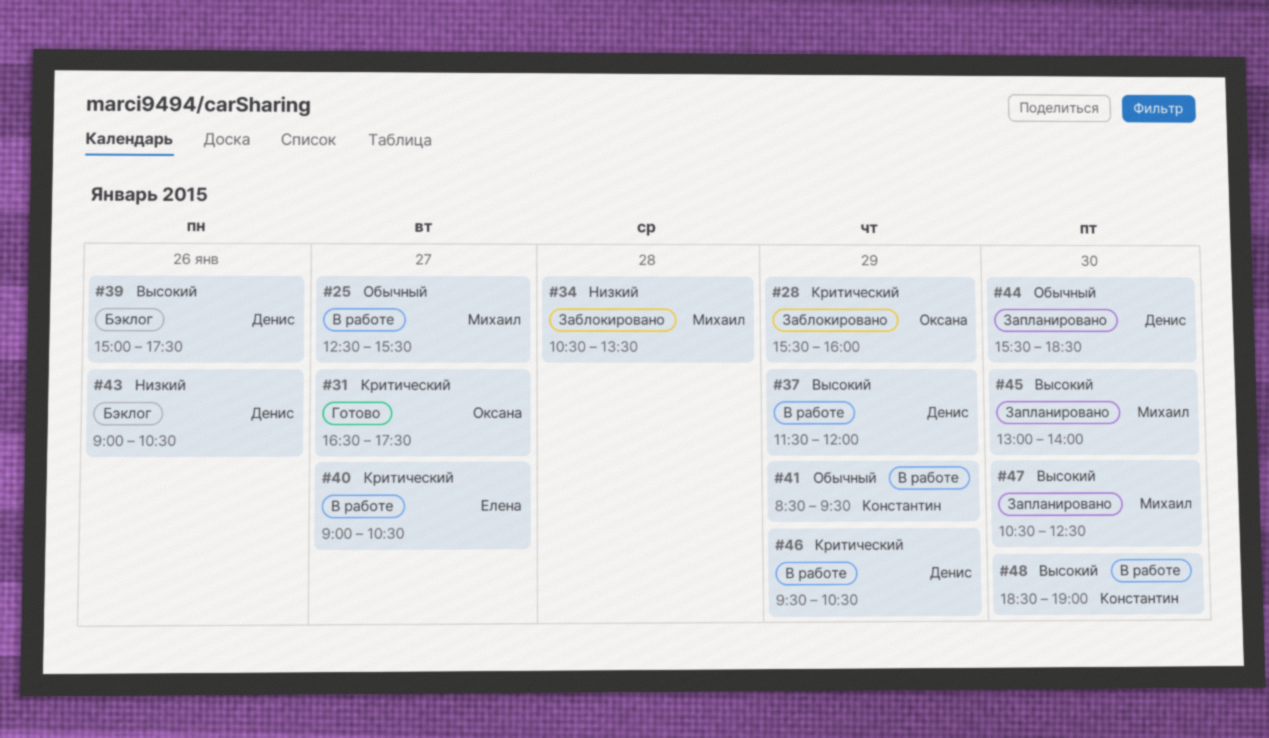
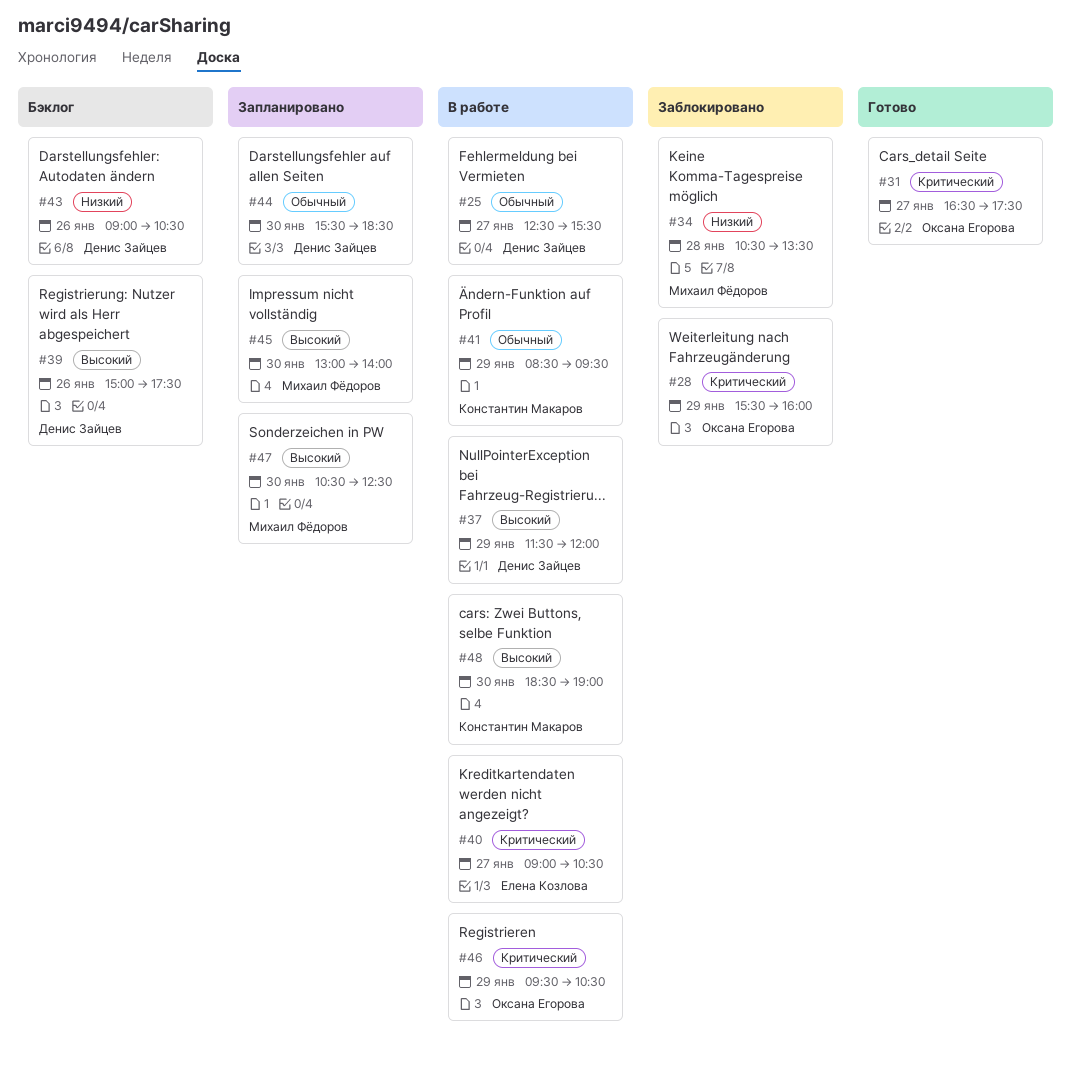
#25, owner: Михаил Фёдоров -> Денис Зайцев
#46, owner: Денис Зайцев -> Оксана Егорова

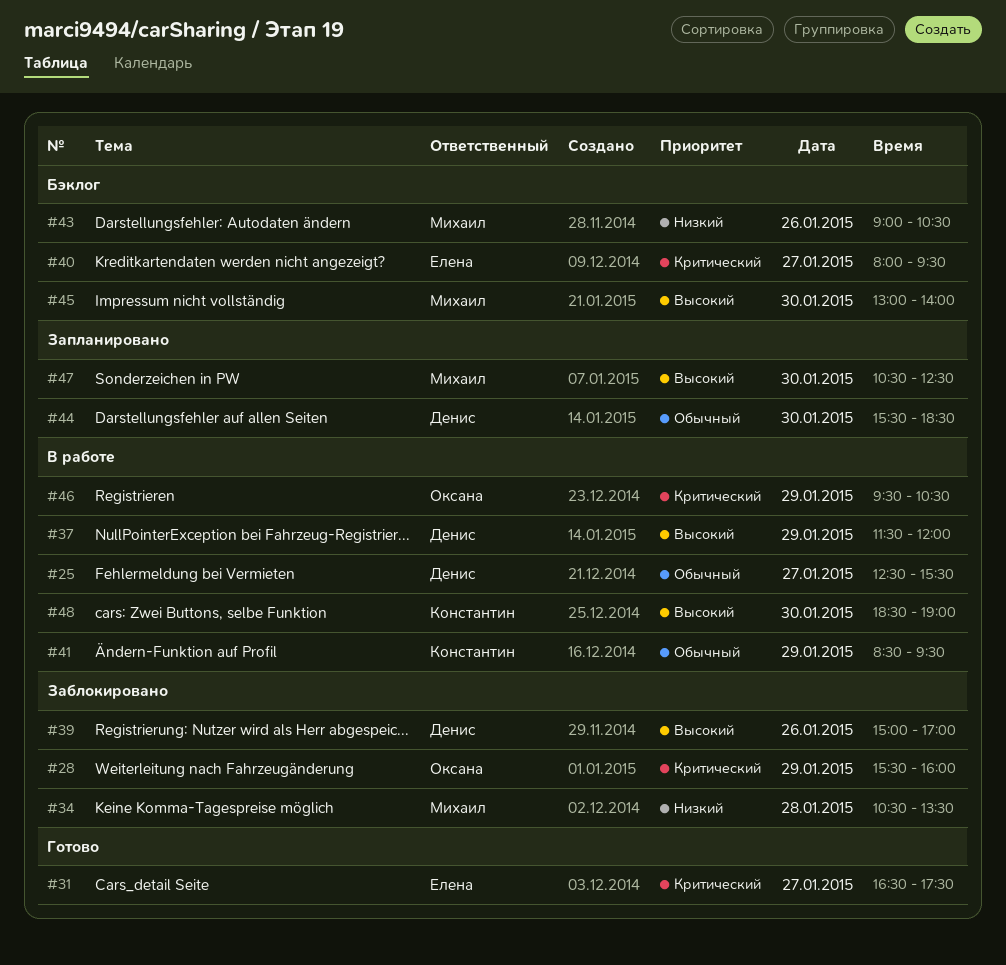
#31, owner: Оксана Егорова -> Елена Козлова
#39, status: Бэклог -> Заблокировано
#39, ends: 17:30 -> 17:00
#40, status: В работе -> Бэклог
#40, begins: 09:00 -> 08:00
#40, ends: 10:30 -> 09:30
#43, owner: Денис Зайцев -> Михаил Фёдоров
#45, status: Запланировано -> Бэклог

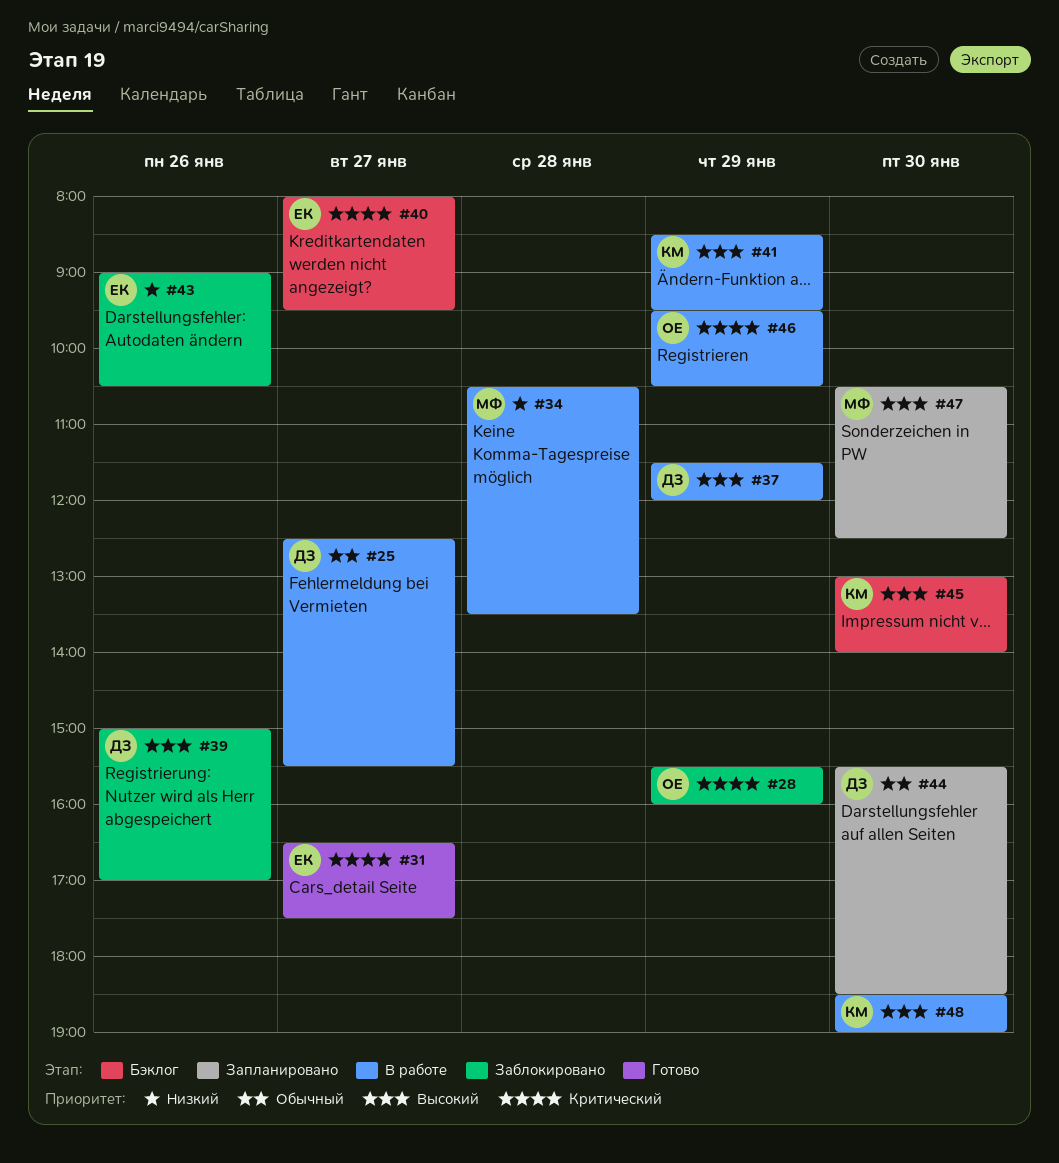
#34, status: Заблокировано -> В работе
#41, priority: Обычный -> Высокий
#43, status: Бэклог -> Заблокировано
#43, owner: Михаил -> Елена
#45, owner: Михаил -> Константин

